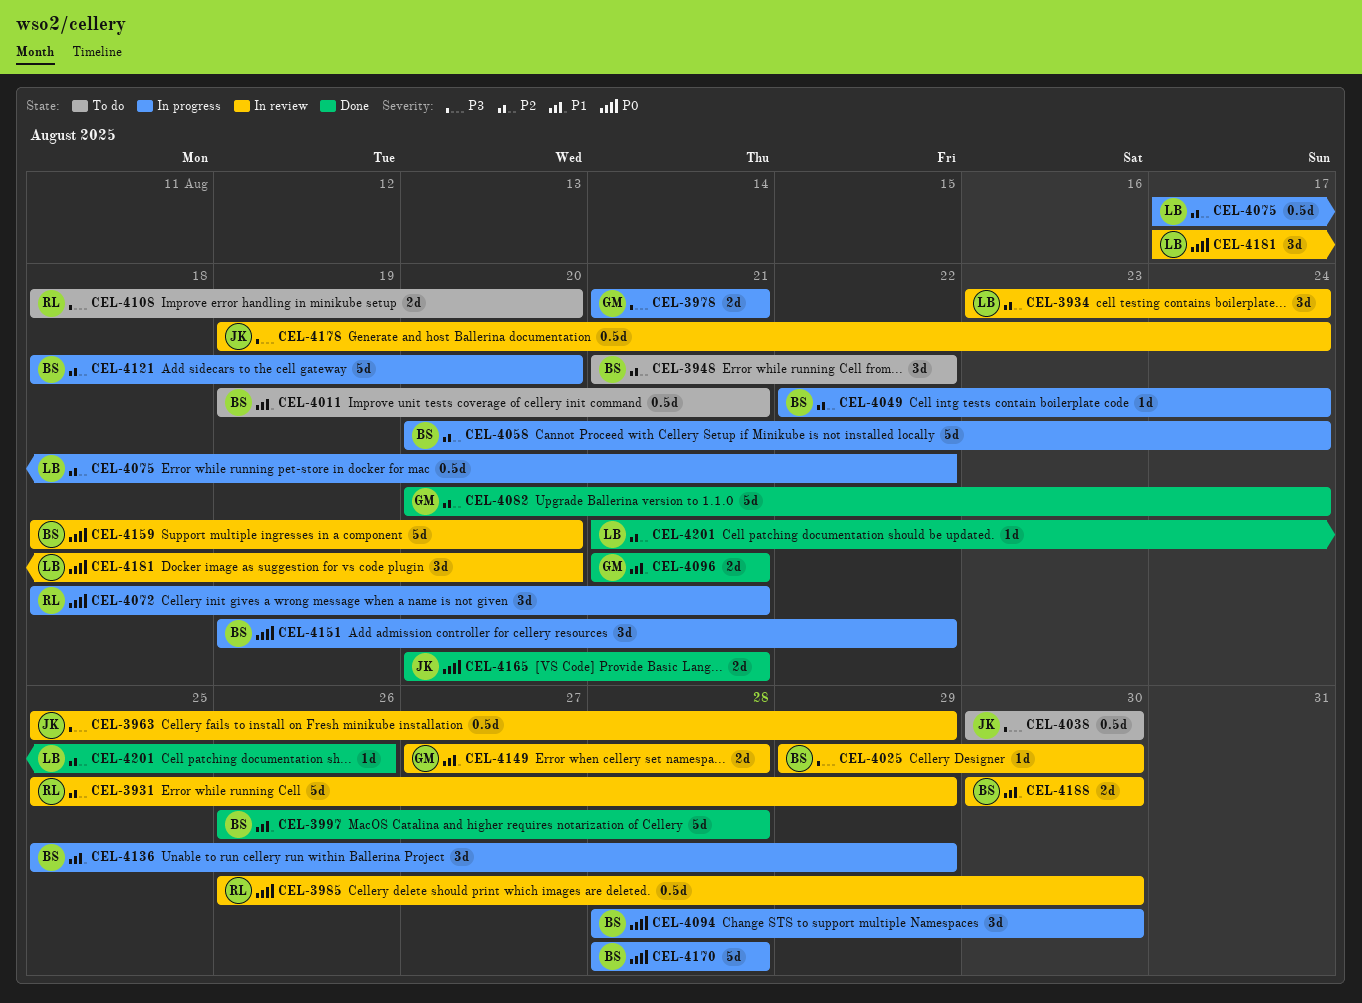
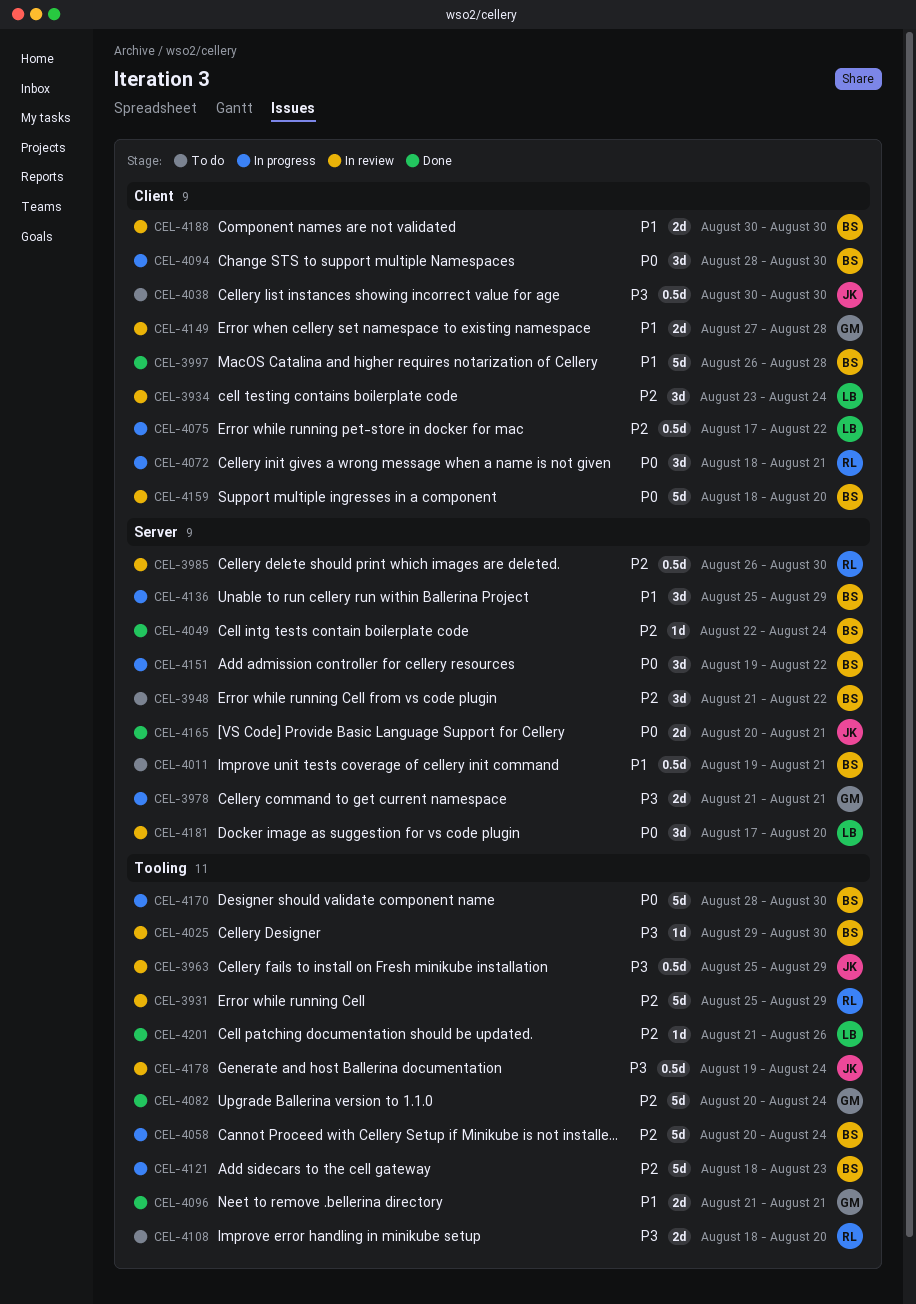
CEL-3985, priority: P0 -> P2
CEL-4049, status: In progress -> Done
CEL-4121, due: Aug 20 -> Aug 23
CEL-4170, due: Aug 28 -> Aug 30

